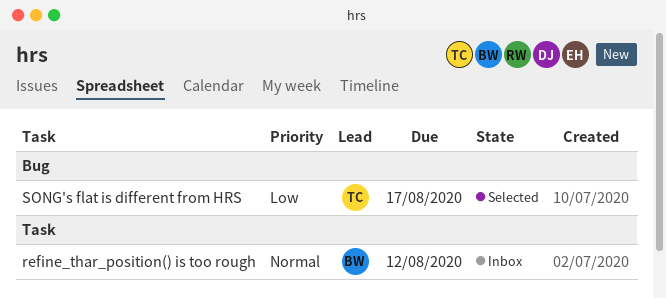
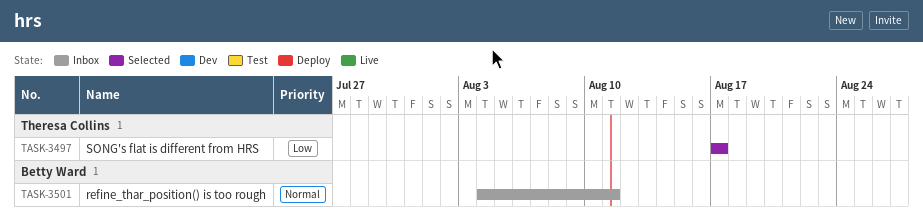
refine_thar_position() is too rough, due: Aug 12 -> Aug 11

